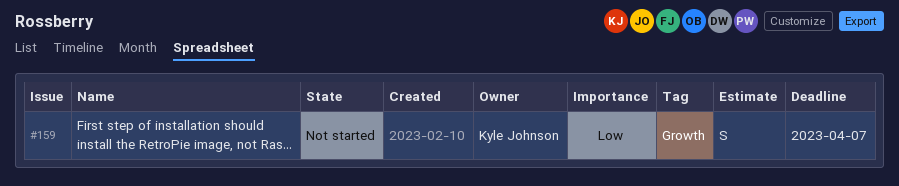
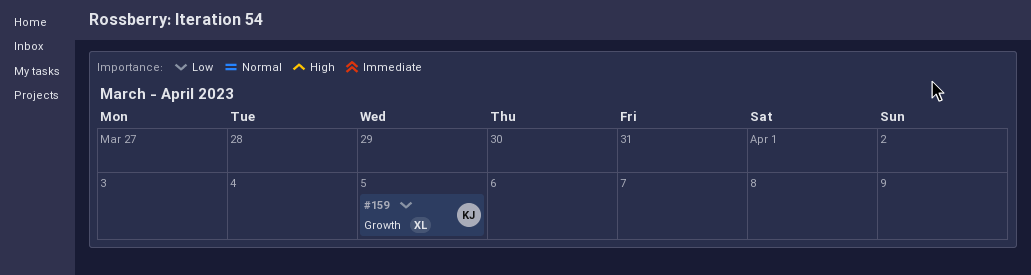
#159, estimate: S -> XL
#159, due: Apr 7 -> Apr 5

